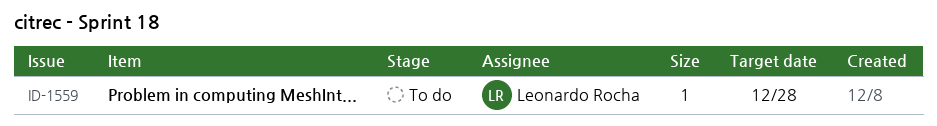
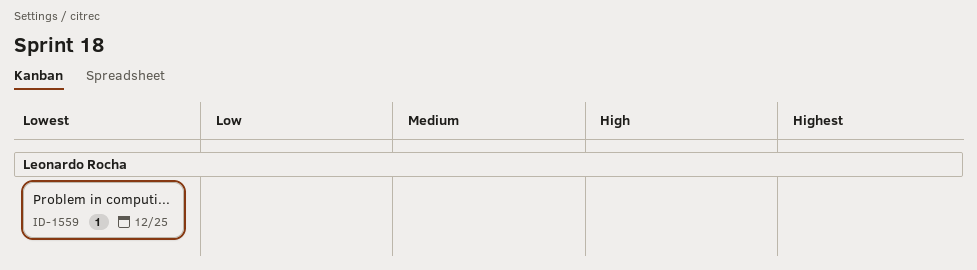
ID-1559, due: Dec 28 -> Dec 25

